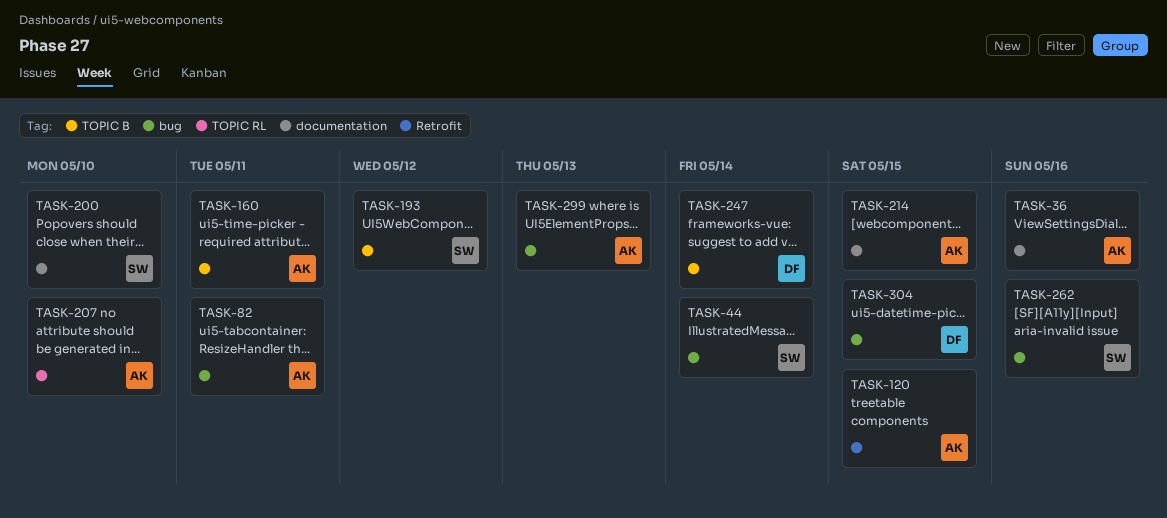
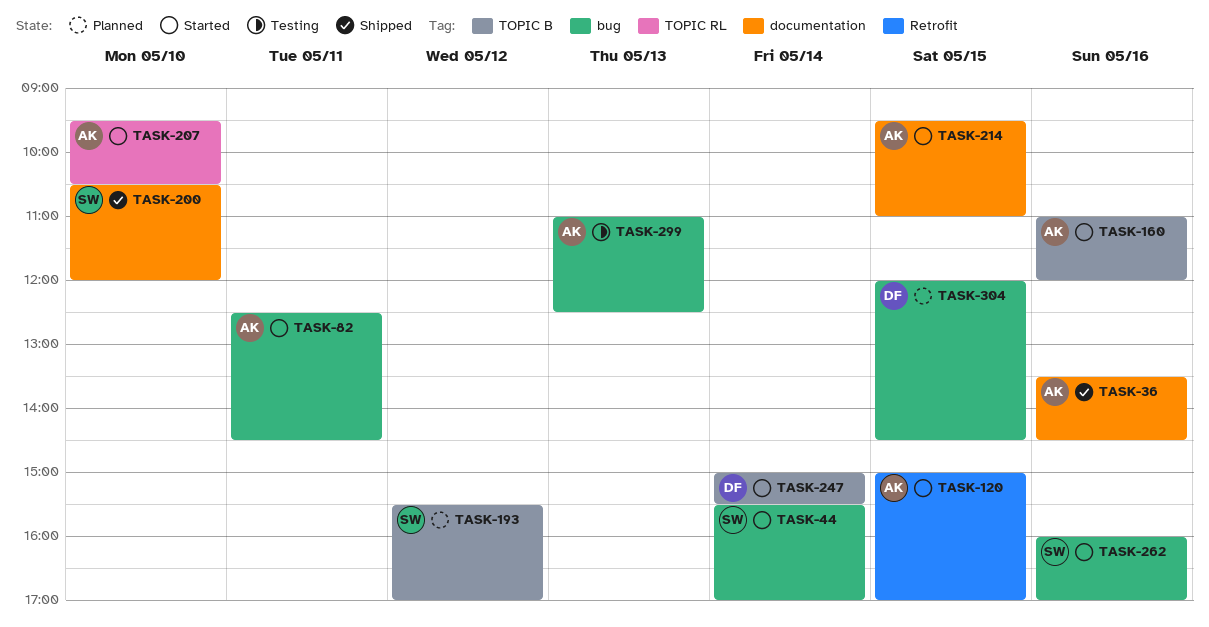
TASK-160, day: May 11 -> May 16

